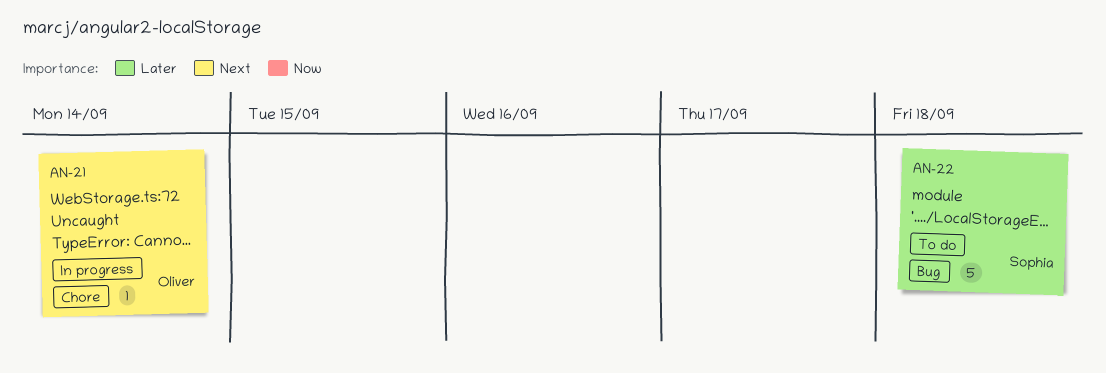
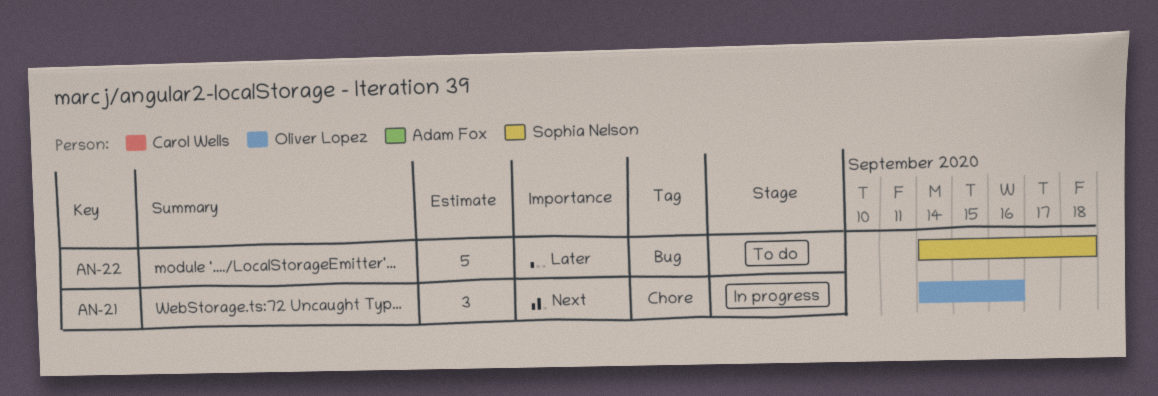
AN-21, estimate: 1 -> 3
AN-21, due: Sep 14 -> Sep 16

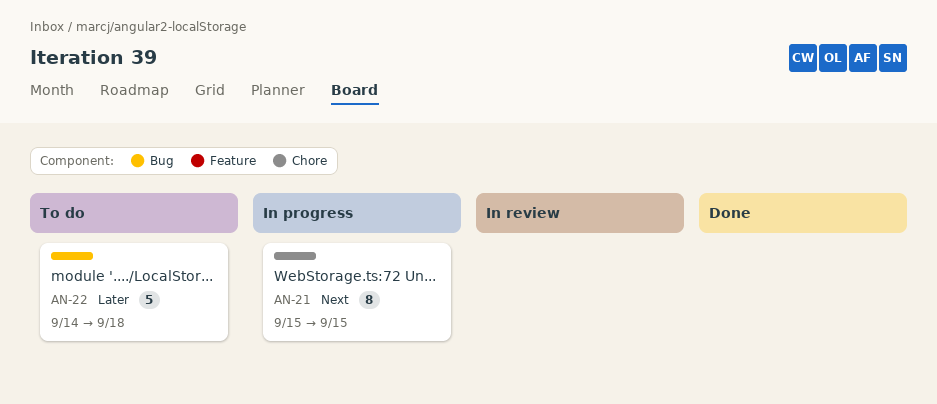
AN-21, estimate: 3 -> 8
AN-21, start: Sep 14 -> Sep 15
AN-21, due: Sep 16 -> Sep 15

